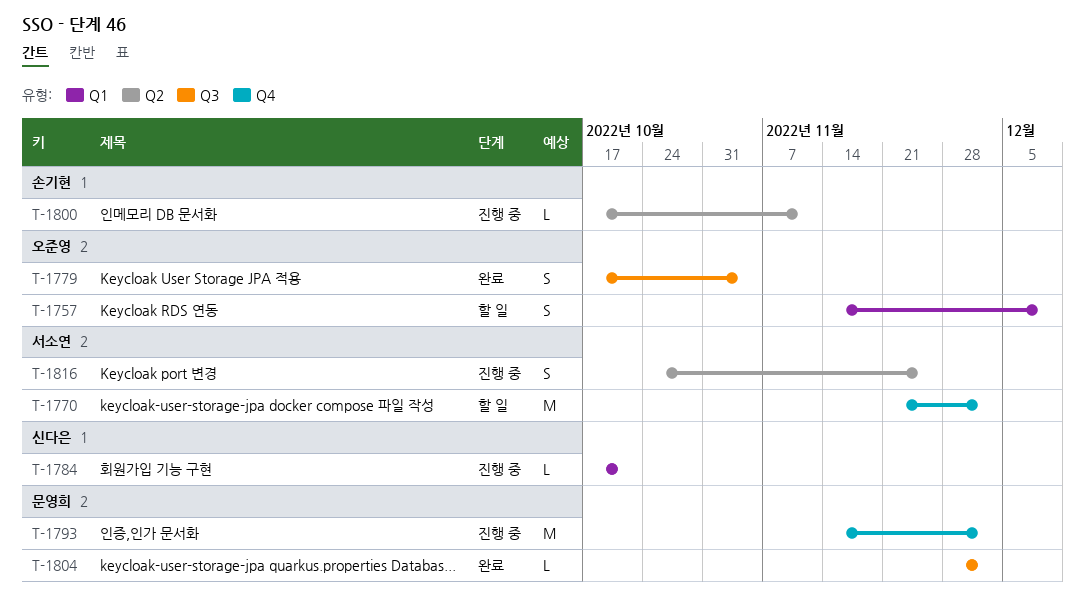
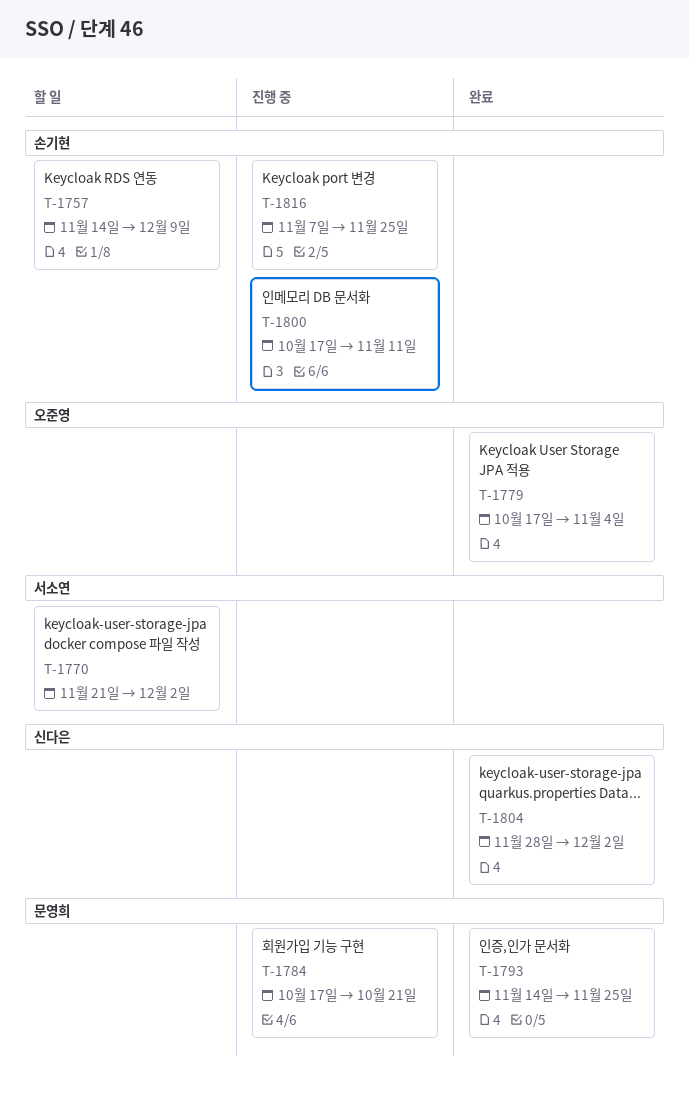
T-1757, owner: 오준영 -> 손기현
T-1784, owner: 신다은 -> 문영희
T-1793, status: 진행 중 -> 완료
T-1793, due: Dec 2 -> Nov 25
T-1804, owner: 문영희 -> 신다은
T-1816, owner: 서소연 -> 손기현
T-1816, start: Oct 24 -> Nov 7

